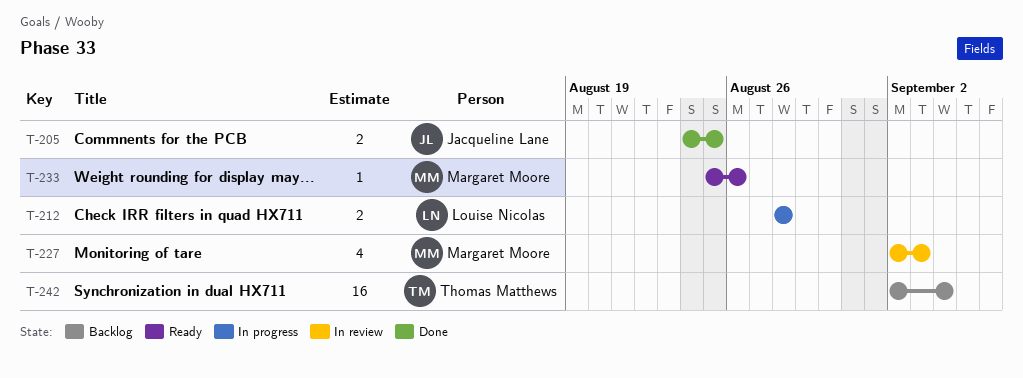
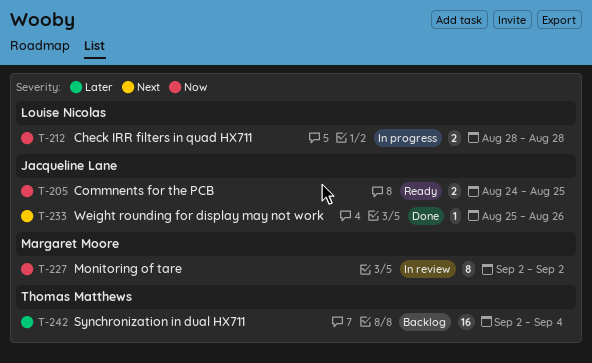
T-205, status: Done -> Ready
T-227, estimate: 4 -> 8
T-227, due: Sep 3 -> Sep 2
T-233, status: Ready -> Done
T-233, owner: Margaret Moore -> Jacqueline Lane

